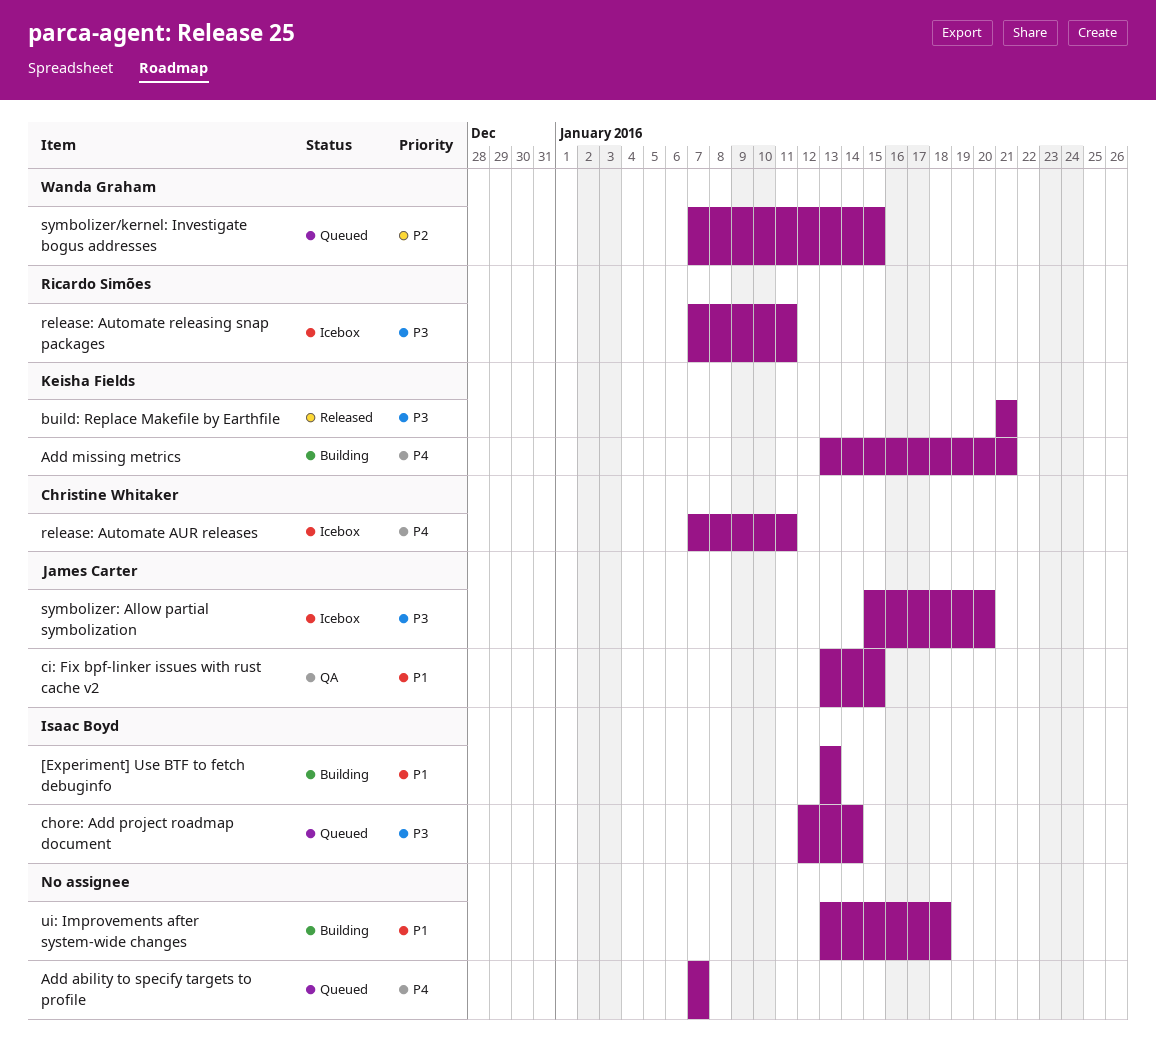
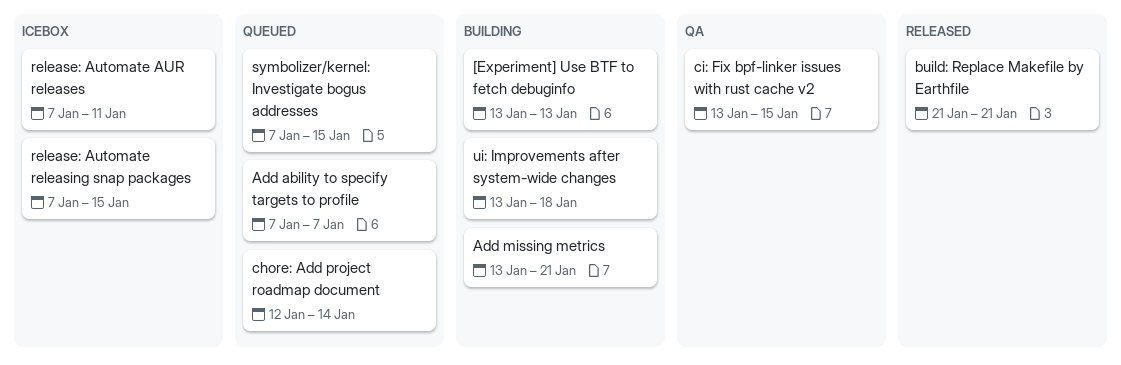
release: Automate releasing snap packages, due: Jan 11 -> Jan 15
symbolizer: Allow partial symbolization: present -> none

